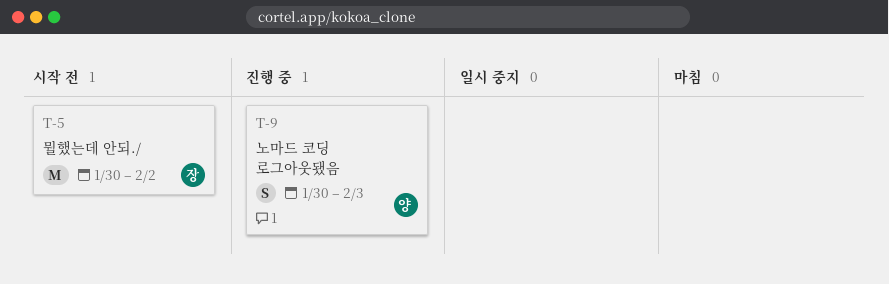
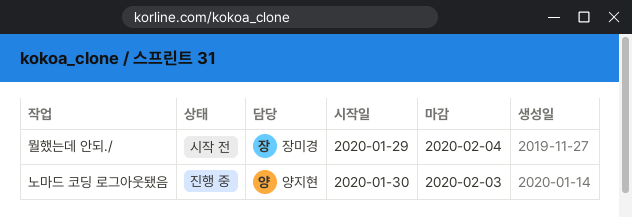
뭘했는데 안되./, start: Jan 30 -> Jan 29
뭘했는데 안되./, due: Feb 2 -> Feb 4

